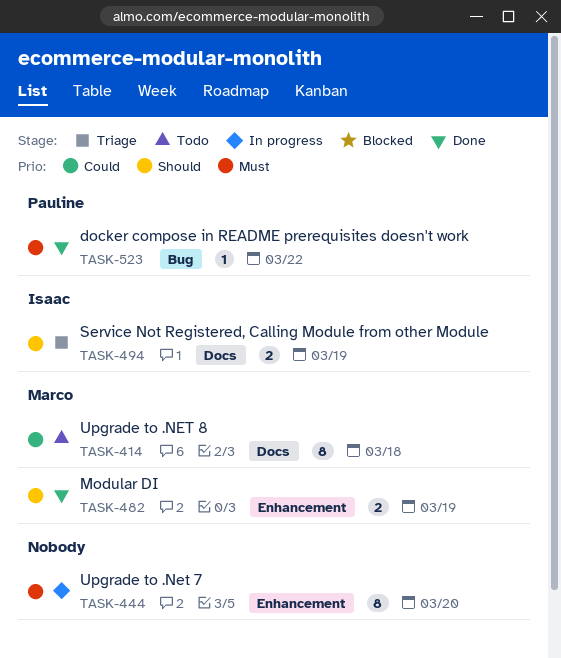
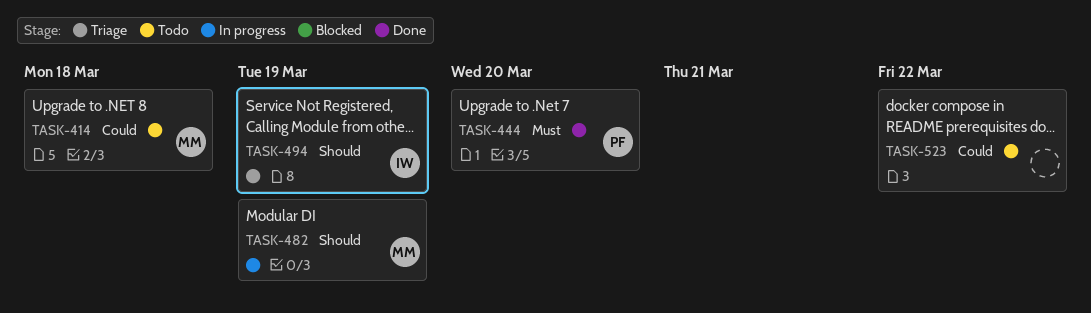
TASK-444, status: In progress -> Done
TASK-444, owner: none -> Pauline
TASK-482, status: Done -> In progress
TASK-523, status: Done -> Todo
TASK-523, owner: Pauline -> none
TASK-523, priority: Must -> Could

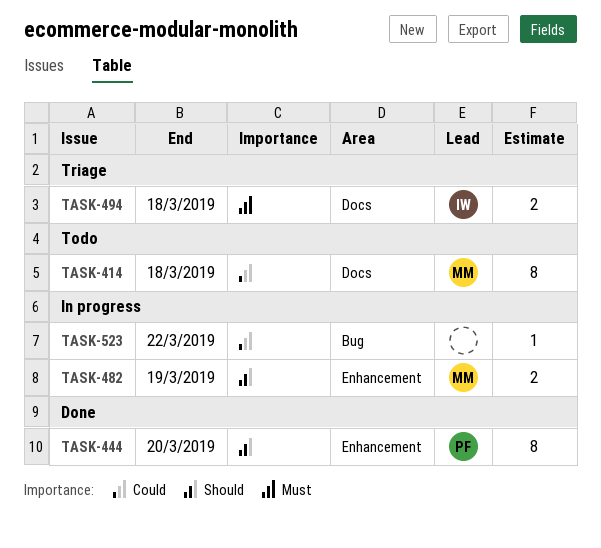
TASK-444, priority: Must -> Should
TASK-494, priority: Should -> Must
TASK-494, due: Mar 19 -> Mar 18
TASK-523, status: Todo -> In progress

